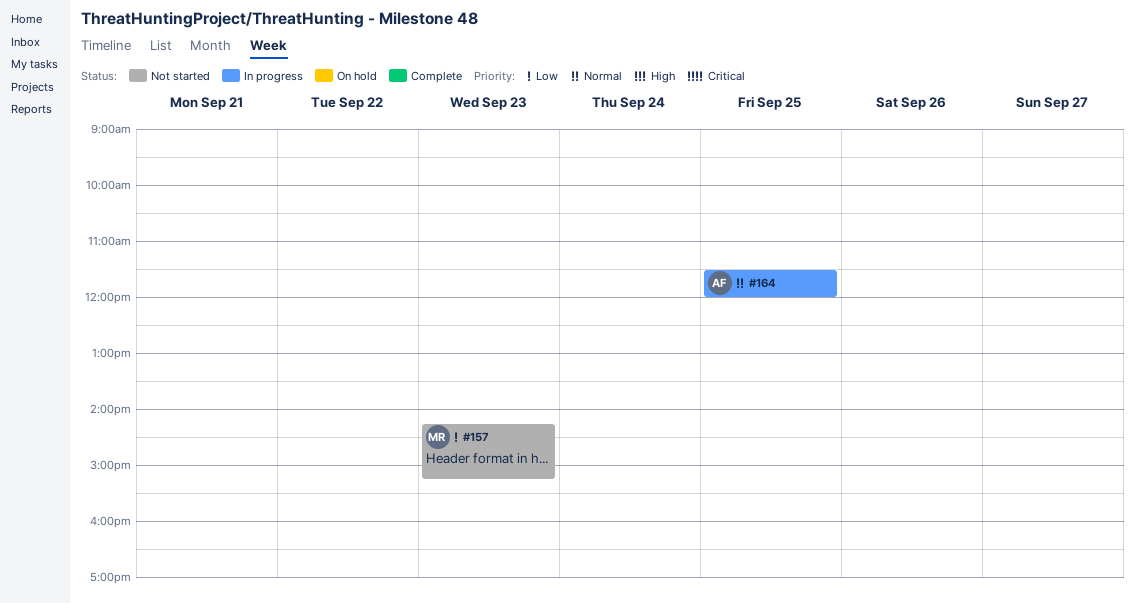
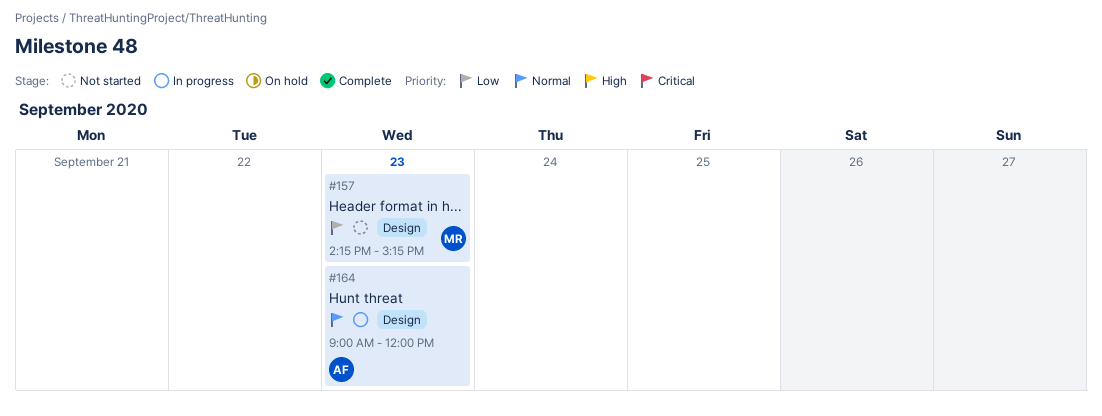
#164, day: Sep 25 -> Sep 23
#164, begins: 11:30 -> 09:00

